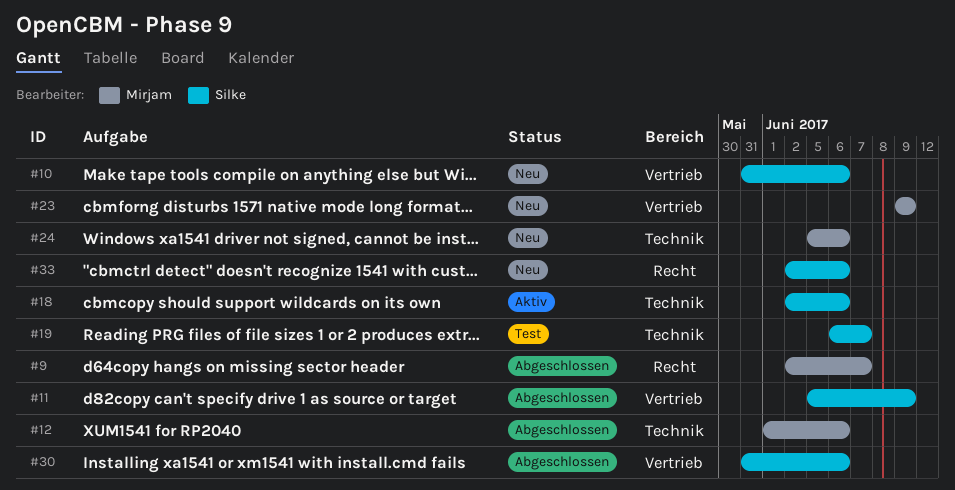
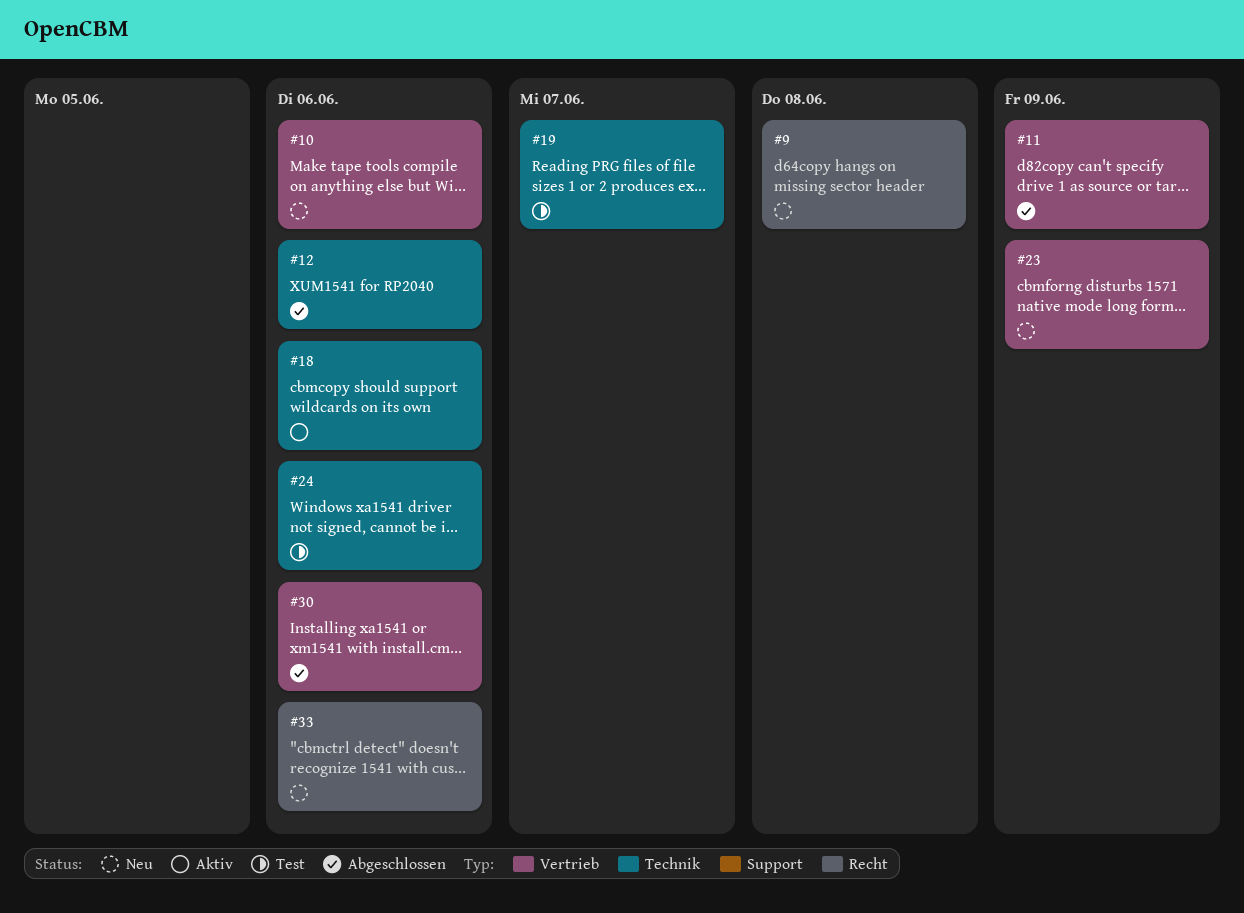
#9, status: Abgeschlossen -> Neu
#9, due: Jun 7 -> Jun 8
#24, status: Neu -> Test

